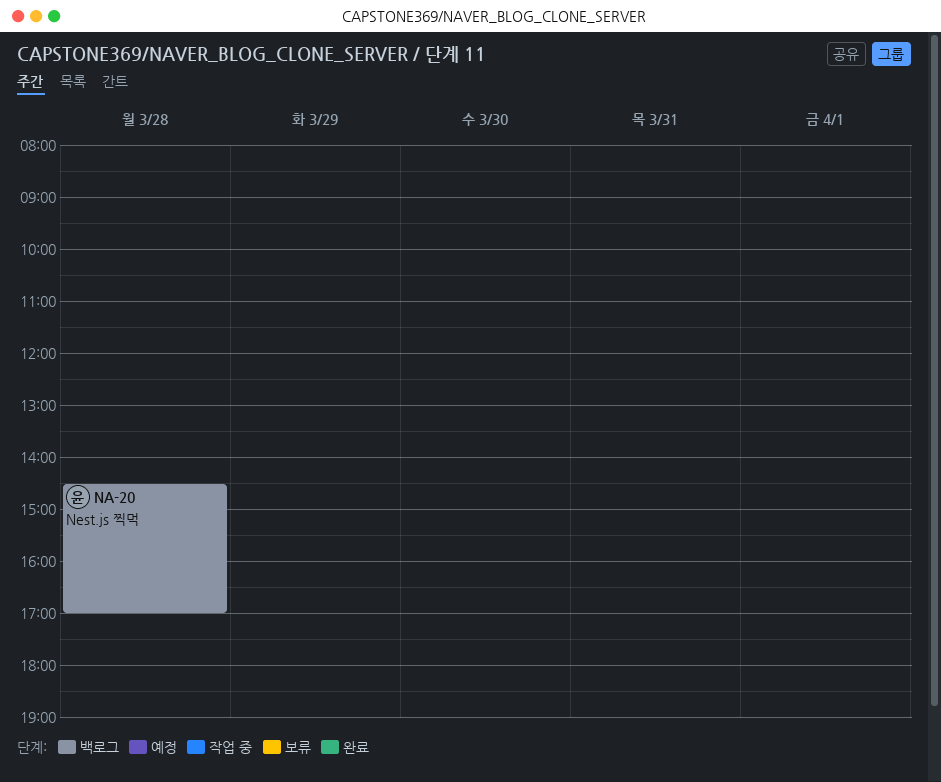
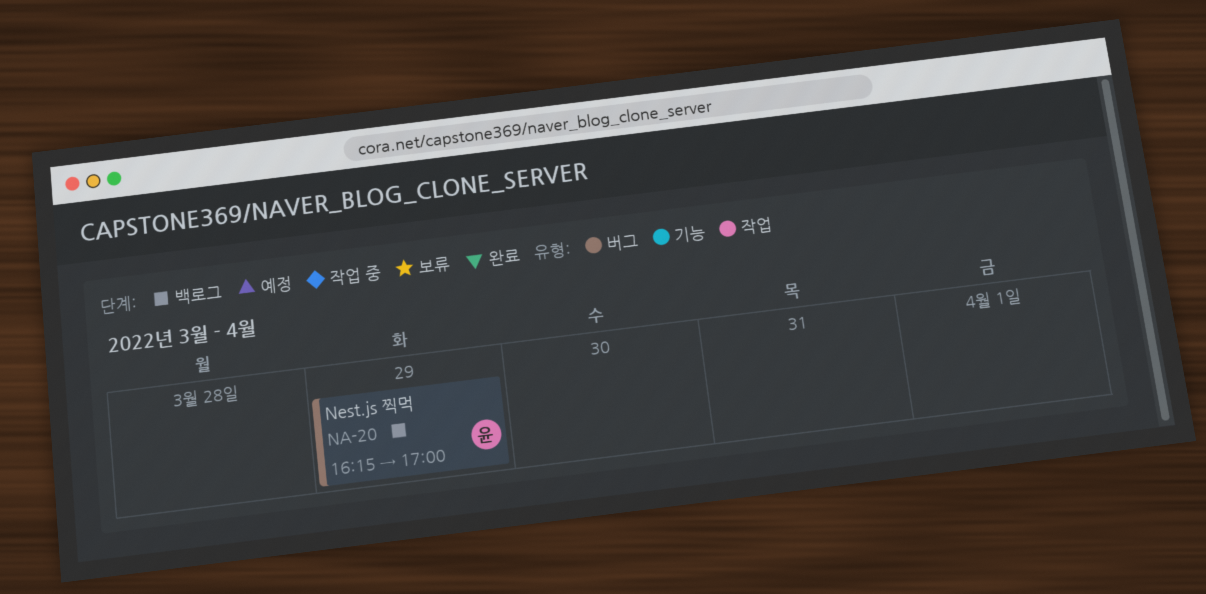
NA-20, day: Mar 28 -> Mar 29
NA-20, begins: 14:30 -> 16:15

